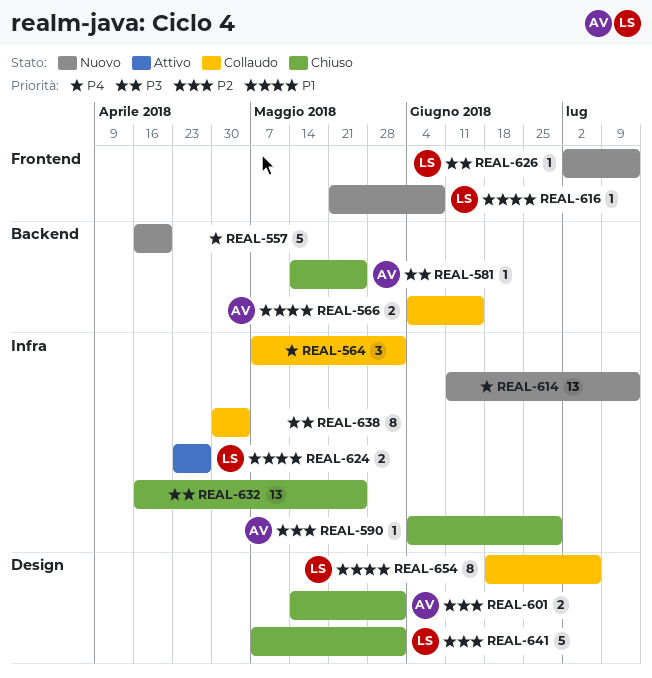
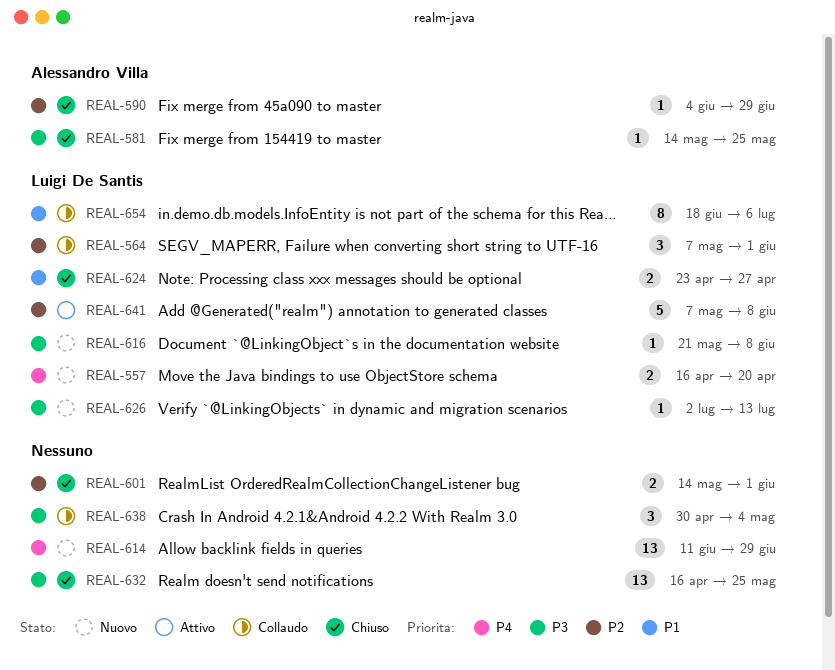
REAL-557, owner: none -> Luigi De Santis
REAL-557, estimate: 5 -> 2
REAL-564, owner: none -> Luigi De Santis
REAL-564, priority: P4 -> P2
REAL-566: present -> none
REAL-601, owner: Alessandro Villa -> none
REAL-614, due: Jul 13 -> Jun 29
REAL-616, priority: P1 -> P3
REAL-624, status: Attivo -> Chiuso
REAL-638, estimate: 8 -> 3
REAL-641, status: Chiuso -> Attivo
REAL-641, due: Jun 1 -> Jun 8

